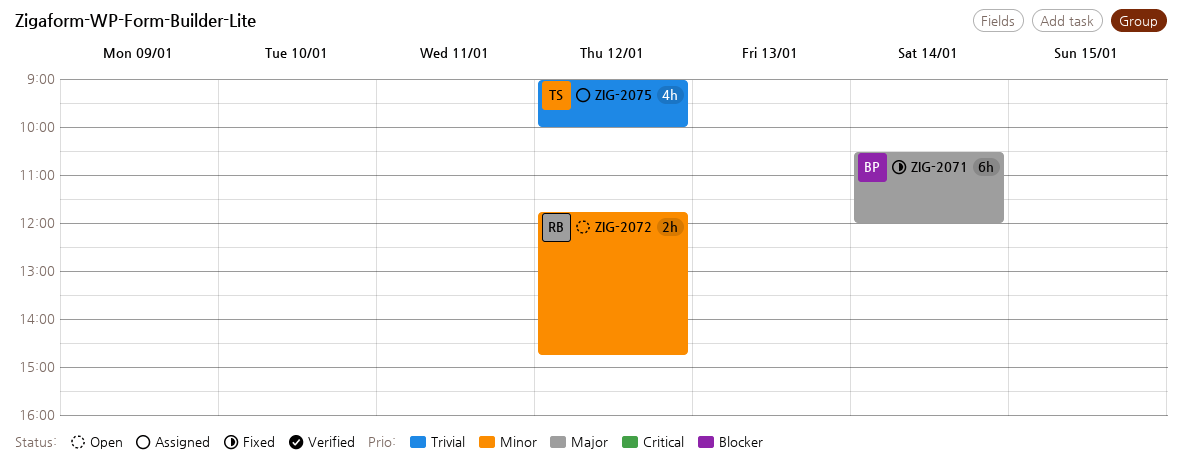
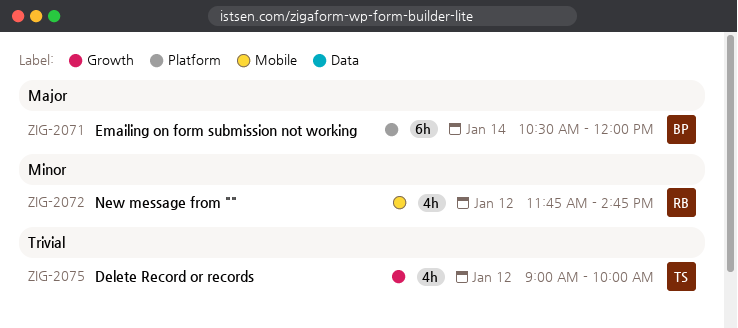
ZIG-2072, estimate: 2h -> 4h

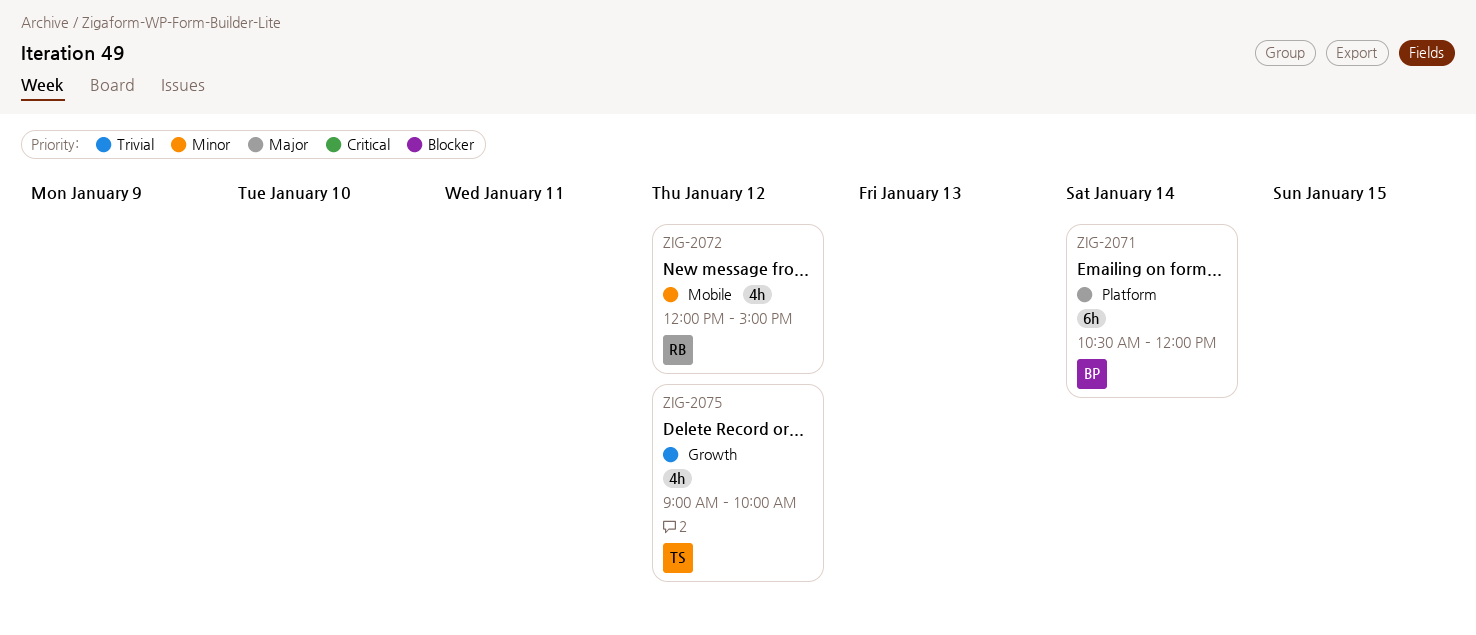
ZIG-2072, begins: 11:45 -> 12:00
ZIG-2072, ends: 14:45 -> 15:00

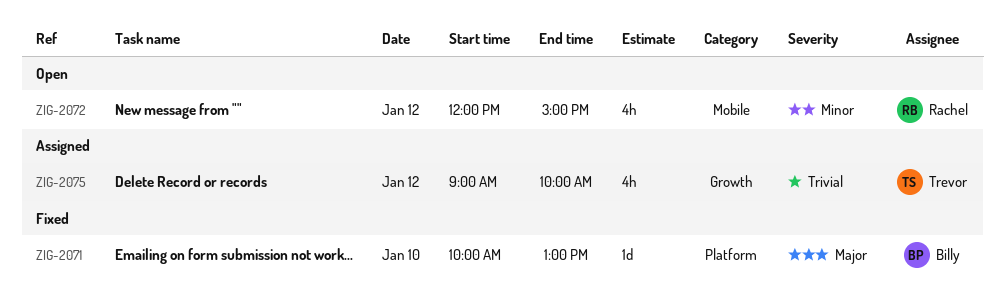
ZIG-2071, estimate: 6h -> 1d
ZIG-2071, day: Jan 14 -> Jan 10
ZIG-2071, begins: 10:30 -> 10:00
ZIG-2071, ends: 12:00 -> 13:00

